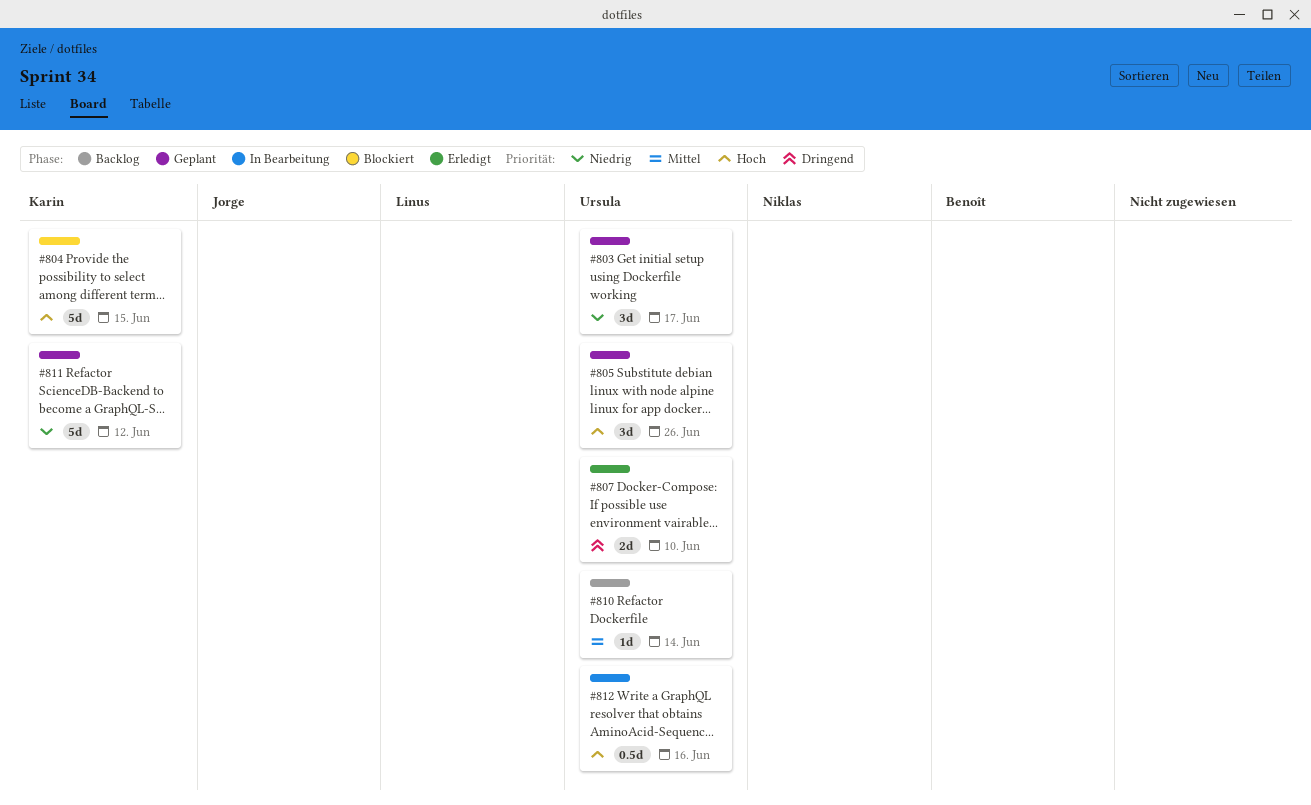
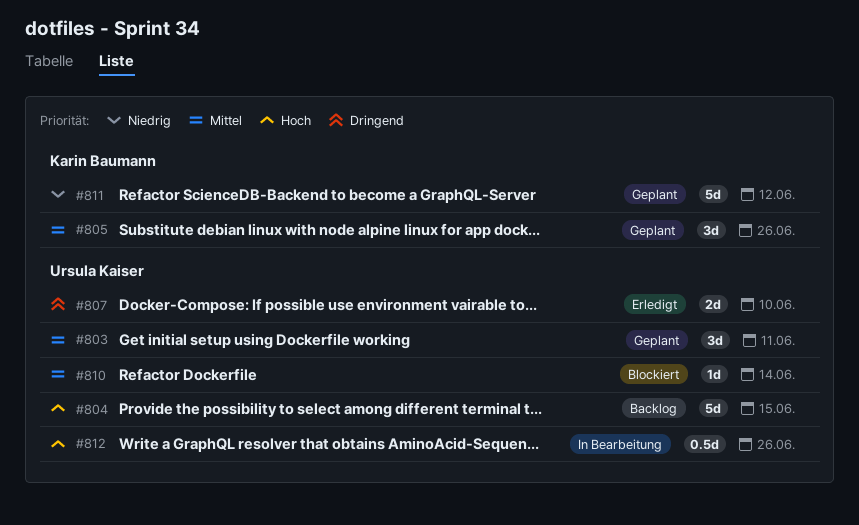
#803, priority: Niedrig -> Mittel
#803, due: Jun 17 -> Jun 11
#804, status: Blockiert -> Backlog
#804, owner: Karin Baumann -> Ursula Kaiser
#805, owner: Ursula Kaiser -> Karin Baumann
#805, priority: Hoch -> Mittel
#810, status: Backlog -> Blockiert
#812, due: Jun 16 -> Jun 26

